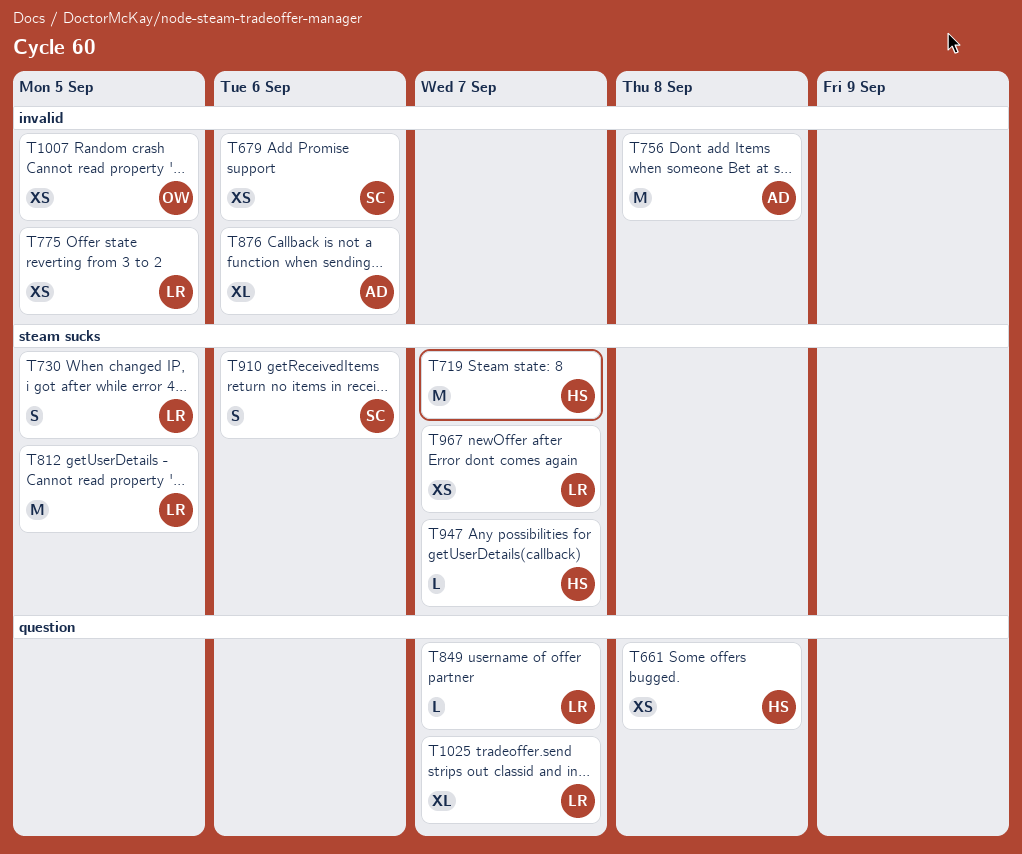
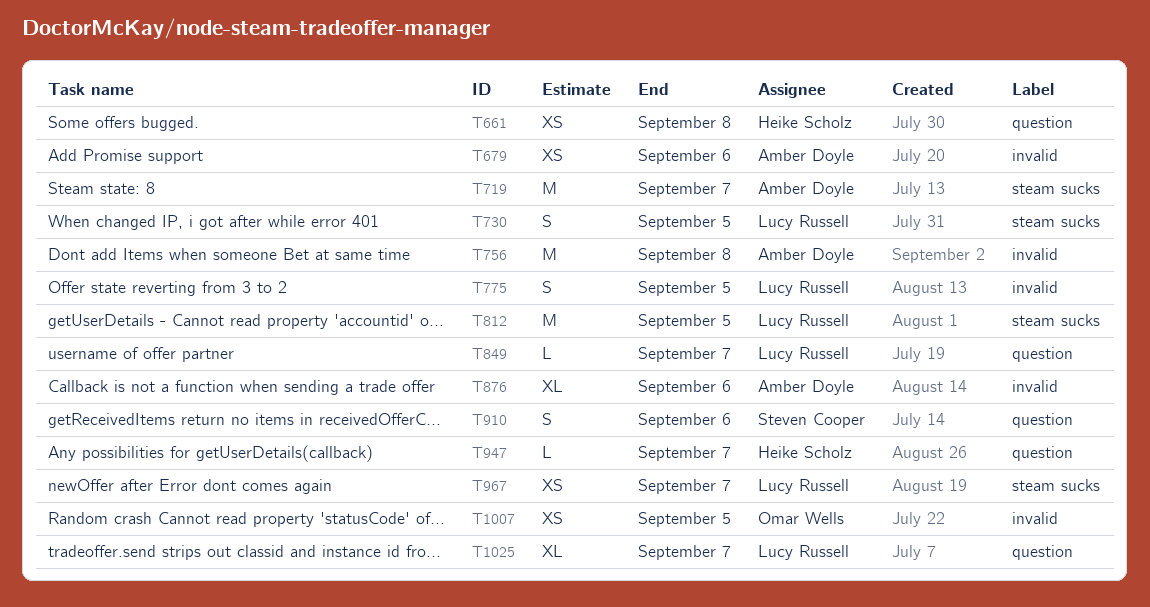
T679, owner: Steven Cooper -> Amber Doyle
T719, owner: Heike Scholz -> Amber Doyle
T775, estimate: XS -> S
T910, label: steam sucks -> question
T947, label: steam sucks -> question

